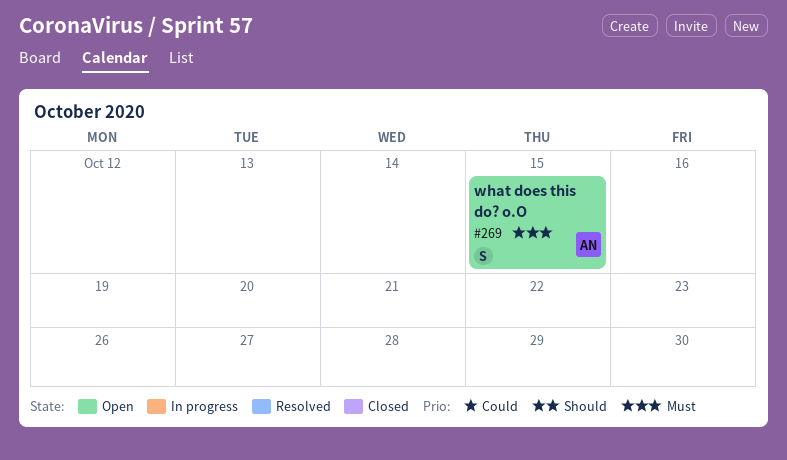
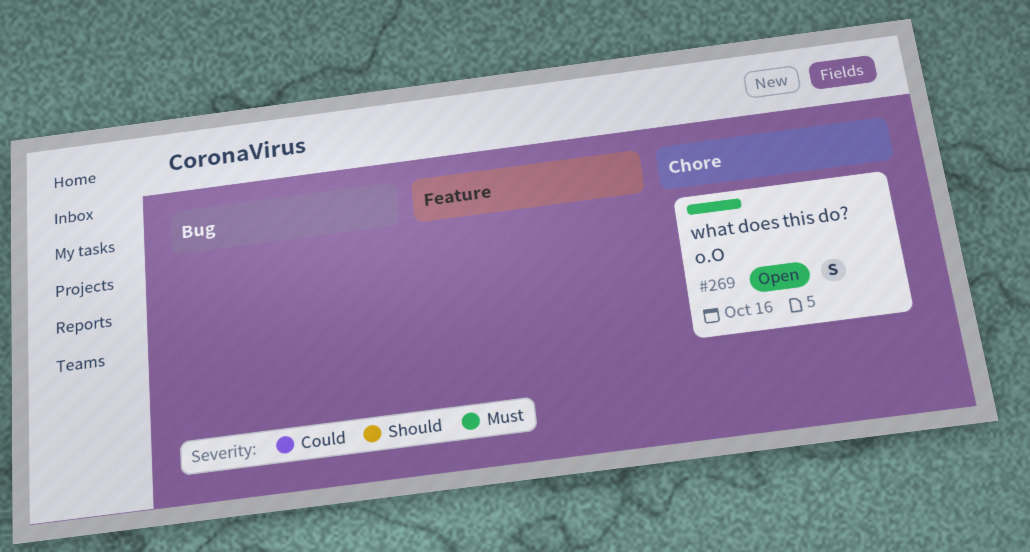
#269, due: Oct 15 -> Oct 16

